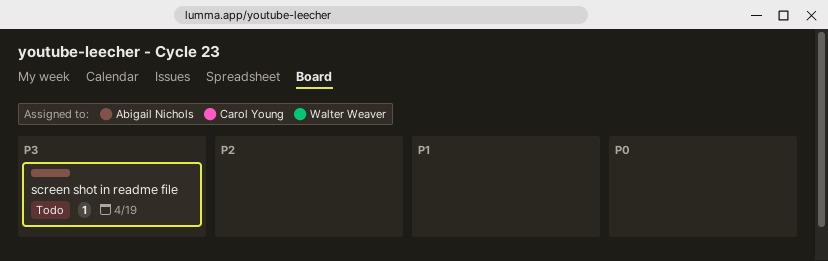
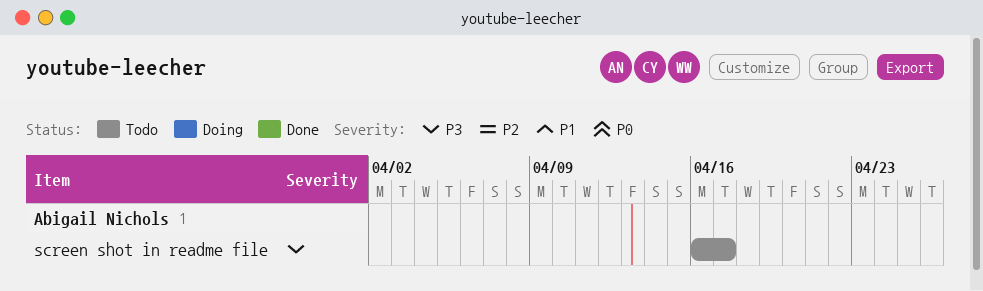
screen shot in readme file, due: Apr 19 -> Apr 17

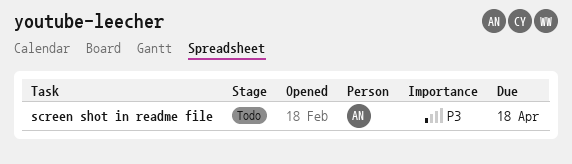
screen shot in readme file, due: Apr 17 -> Apr 18

